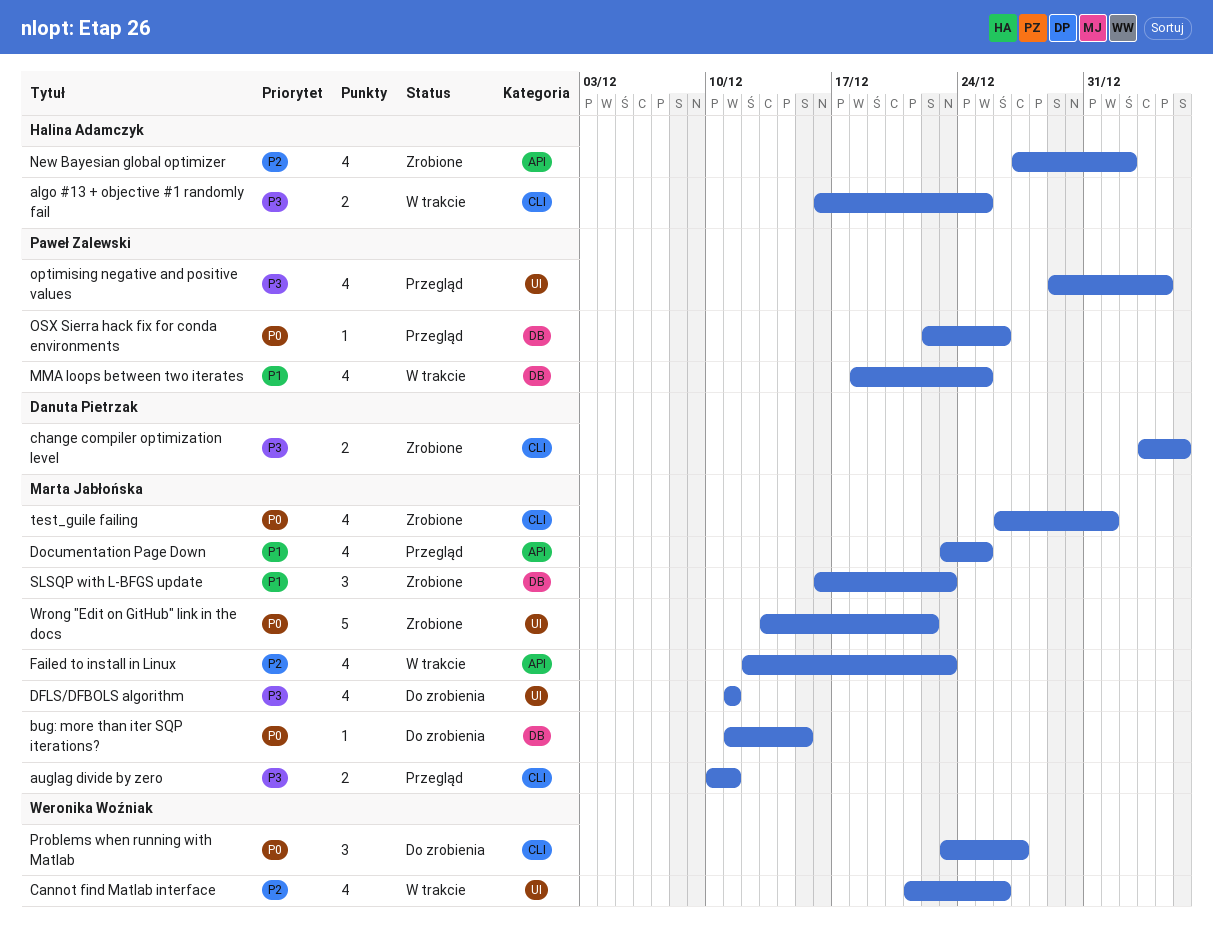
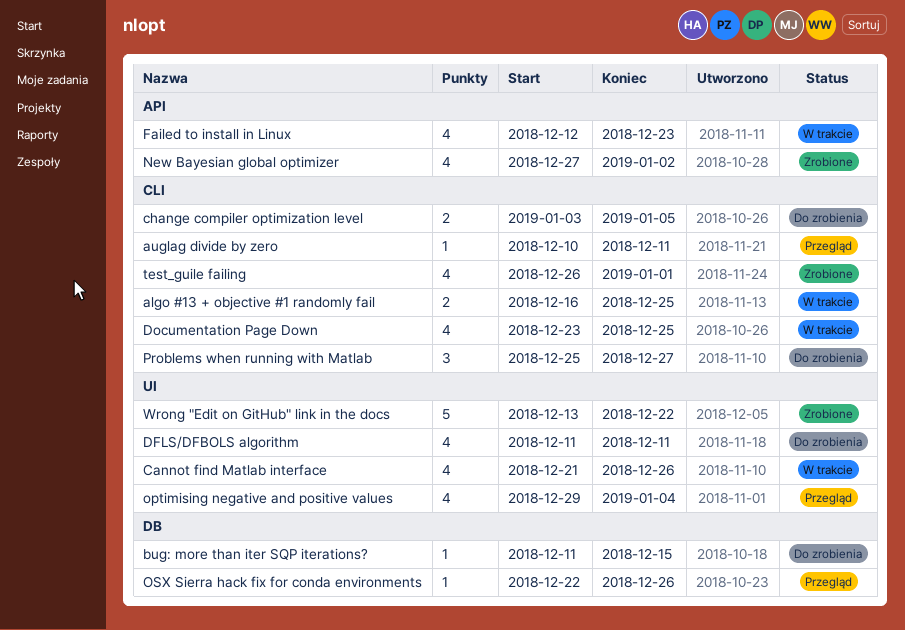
auglag divide by zero, estimate: 2 -> 1
change compiler optimization level, status: Zrobione -> Do zrobienia
Documentation Page Down, status: Przegląd -> W trakcie
Documentation Page Down, label: API -> CLI
MMA loops between two iterates: present -> none
Problems when running with Matlab, start: Dec 23 -> Dec 25
SLSQP with L-BFGS update: present -> none

